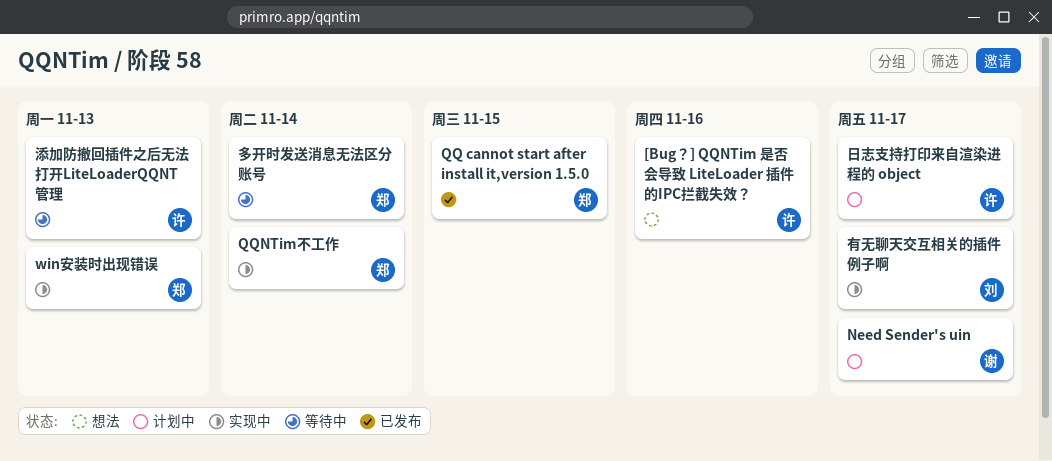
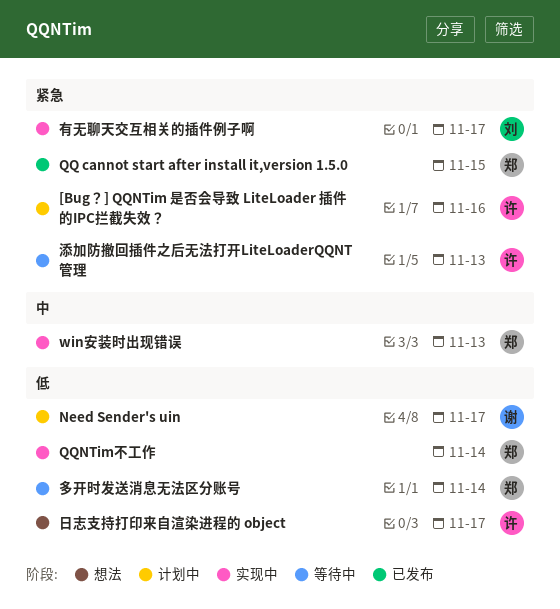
[Bug？] QQNTim 是否会导致 LiteLoader 插件的IPC拦截失效？, status: 想法 -> 计划中
日志支持打印来自渲染进程的 object, status: 计划中 -> 想法

